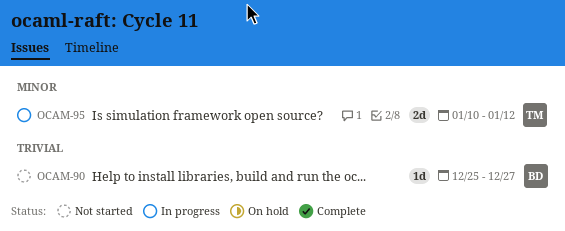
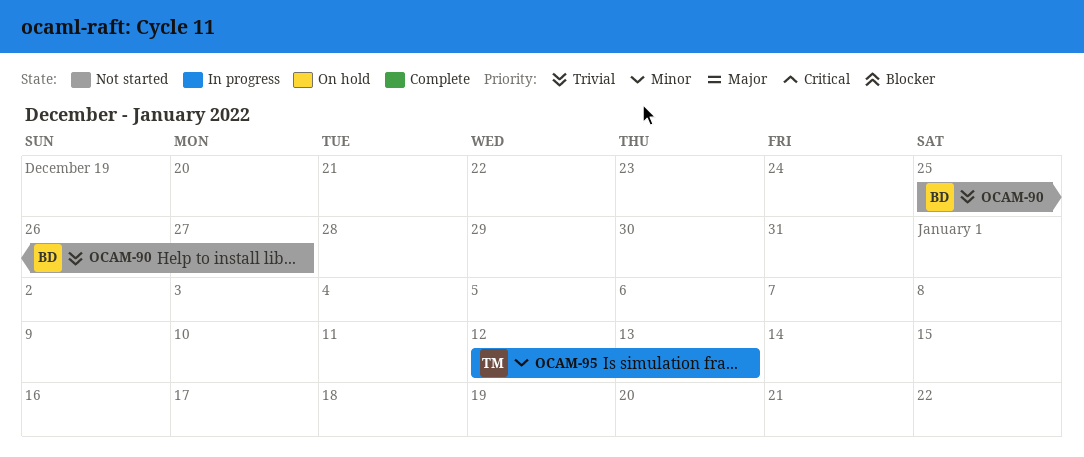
OCAM-95, start: Jan 10 -> Jan 12
OCAM-95, due: Jan 12 -> Jan 13

